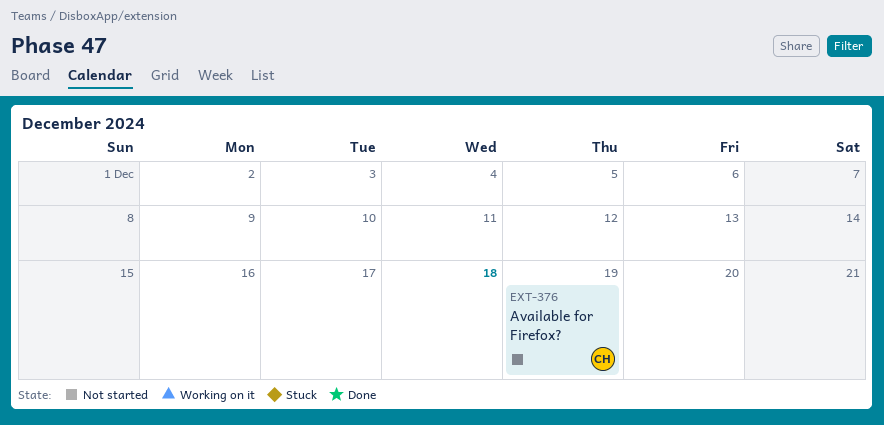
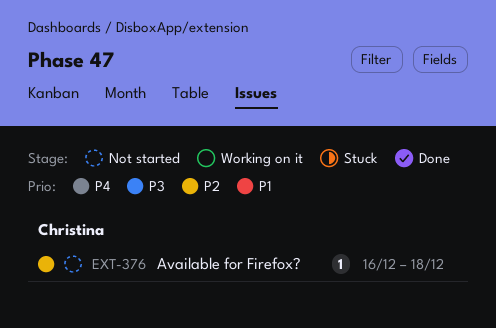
EXT-376, due: Dec 19 -> Dec 18

